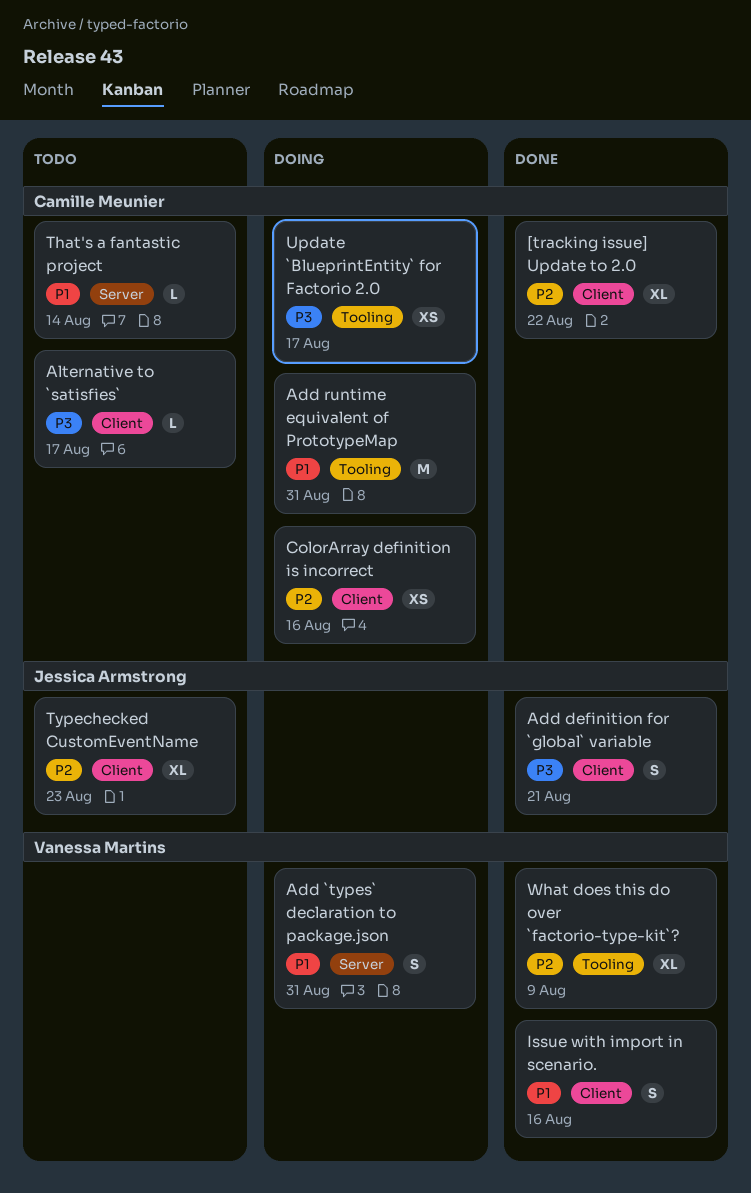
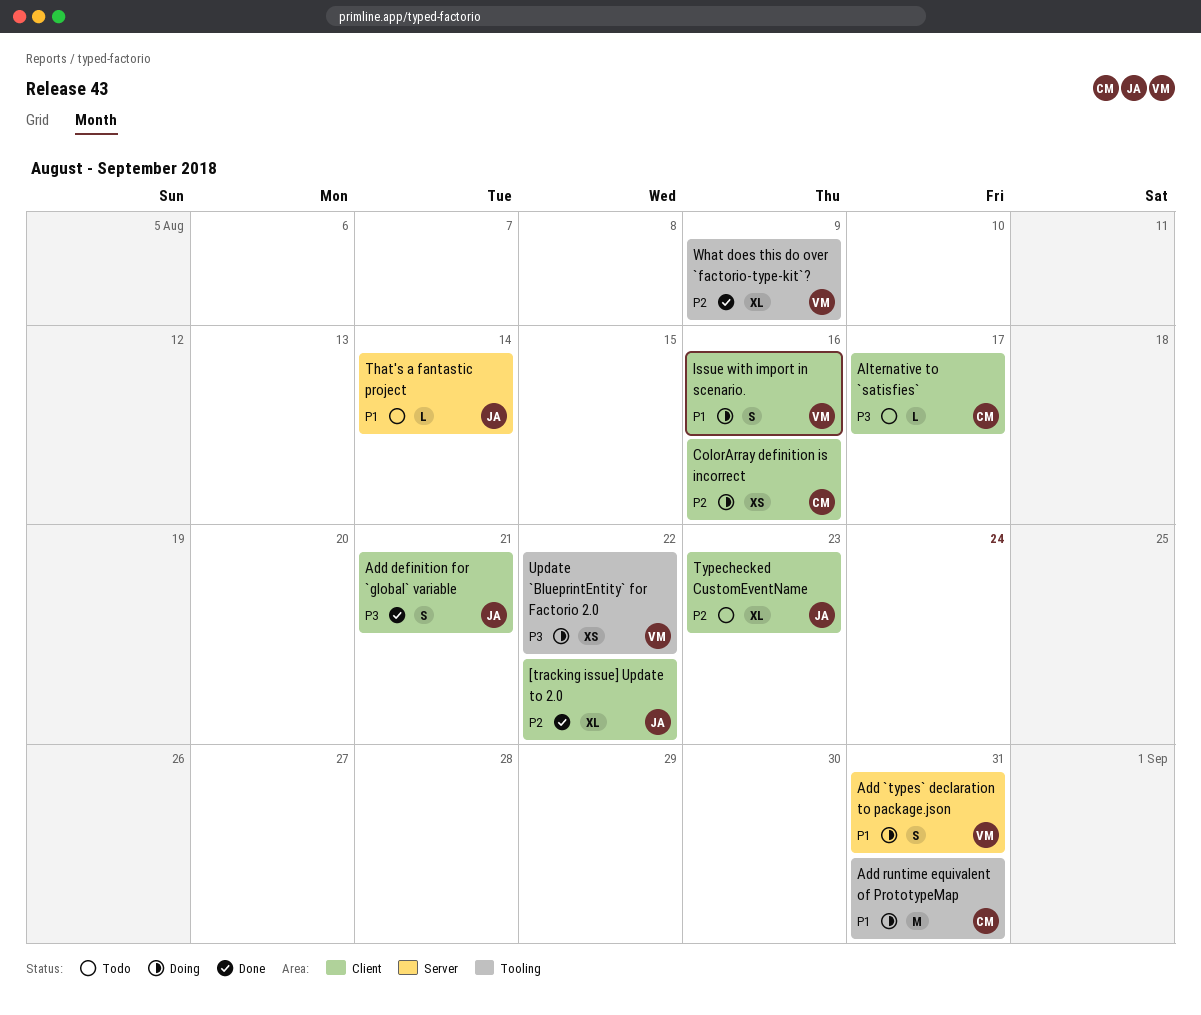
[tracking issue] Update to 2.0, owner: Camille Meunier -> Jessica Armstrong
Issue with import in scenario., status: Done -> Doing
That's a fantastic project, owner: Camille Meunier -> Jessica Armstrong
Update `BlueprintEntity` for Factorio 2.0, owner: Camille Meunier -> Vanessa Martins
Update `BlueprintEntity` for Factorio 2.0, due: Aug 17 -> Aug 22

